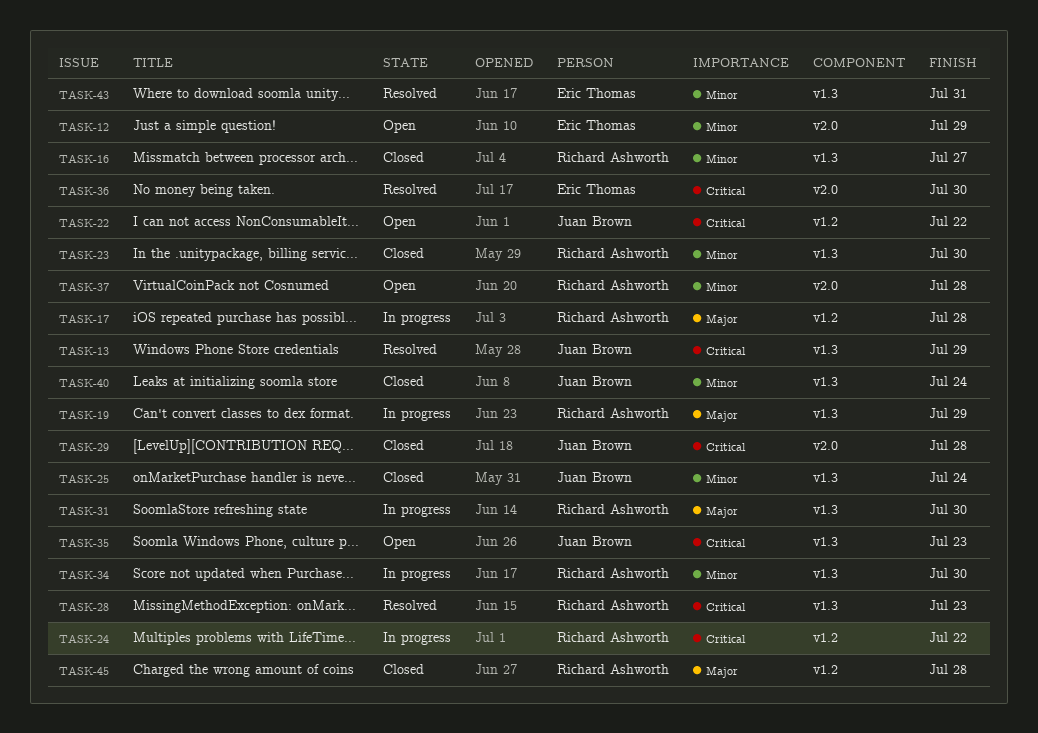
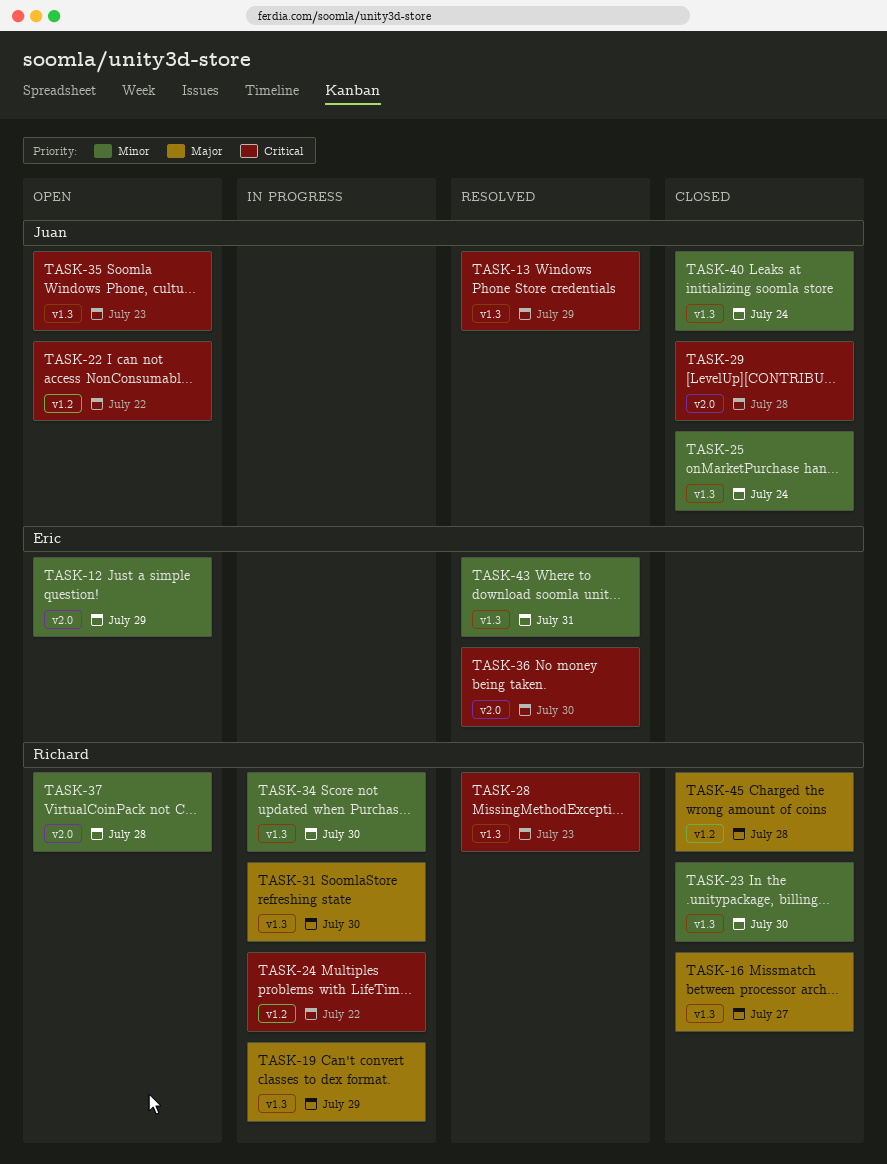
TASK-16, priority: Minor -> Major
TASK-17: present -> none

